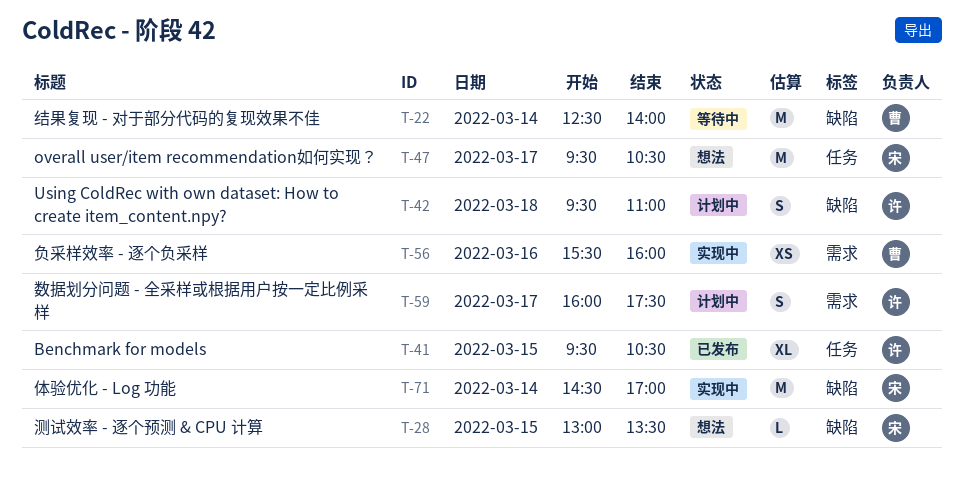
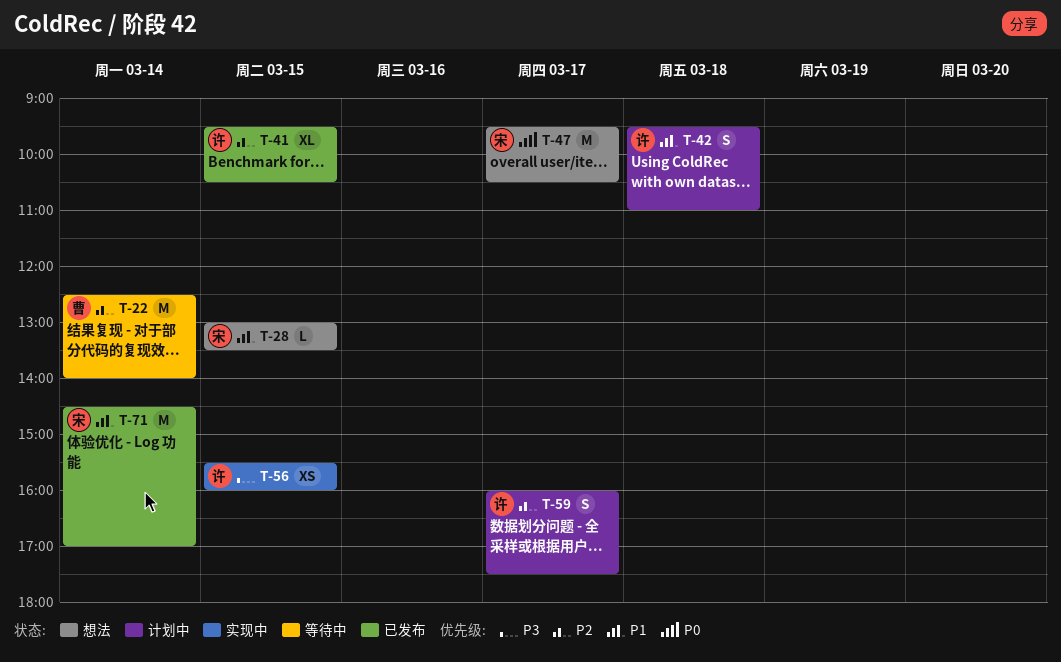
T-56, owner: 曹 -> 许
T-56, day: Mar 16 -> Mar 15
T-71, status: 实现中 -> 已发布

